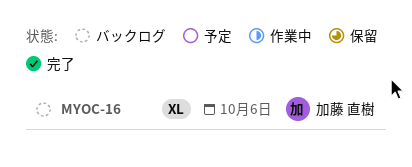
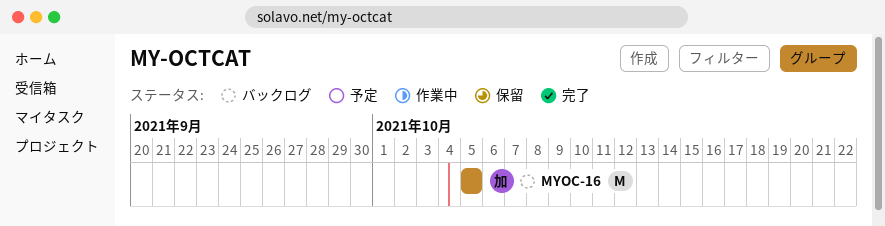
MYOC-16, estimate: XL -> M
MYOC-16, due: Oct 6 -> Oct 5

